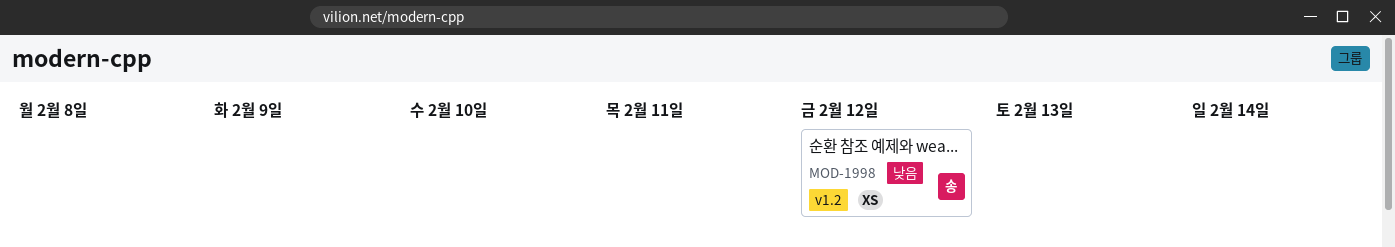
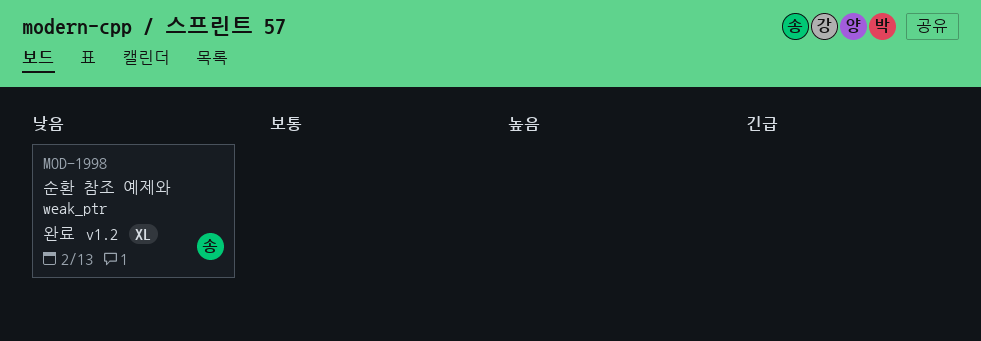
MOD-1998, estimate: XS -> XL
MOD-1998, due: Feb 12 -> Feb 13

